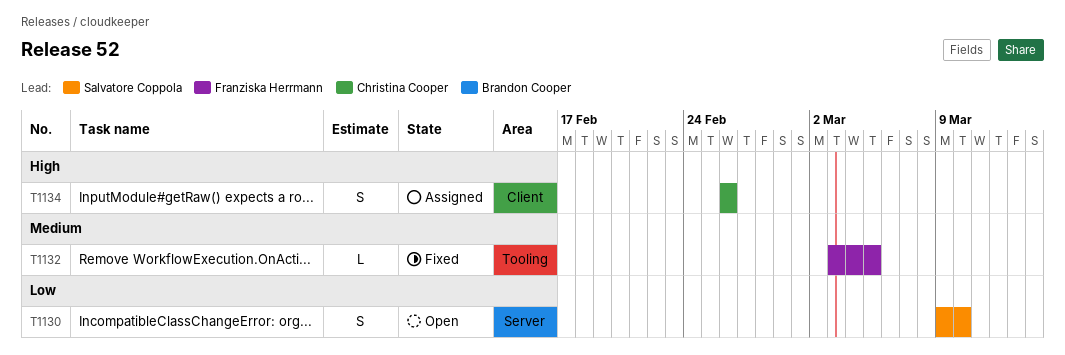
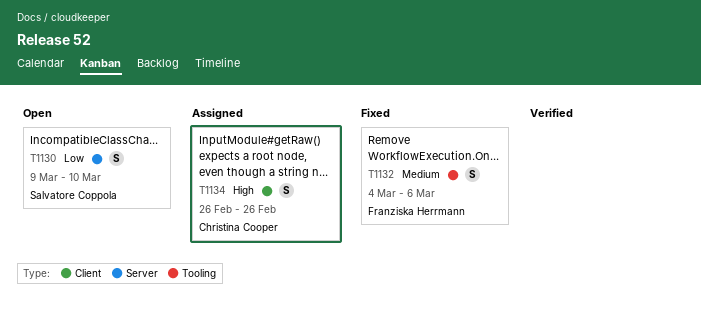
T1132, estimate: L -> S
T1132, start: Mar 3 -> Mar 4
T1132, due: Mar 5 -> Mar 6

